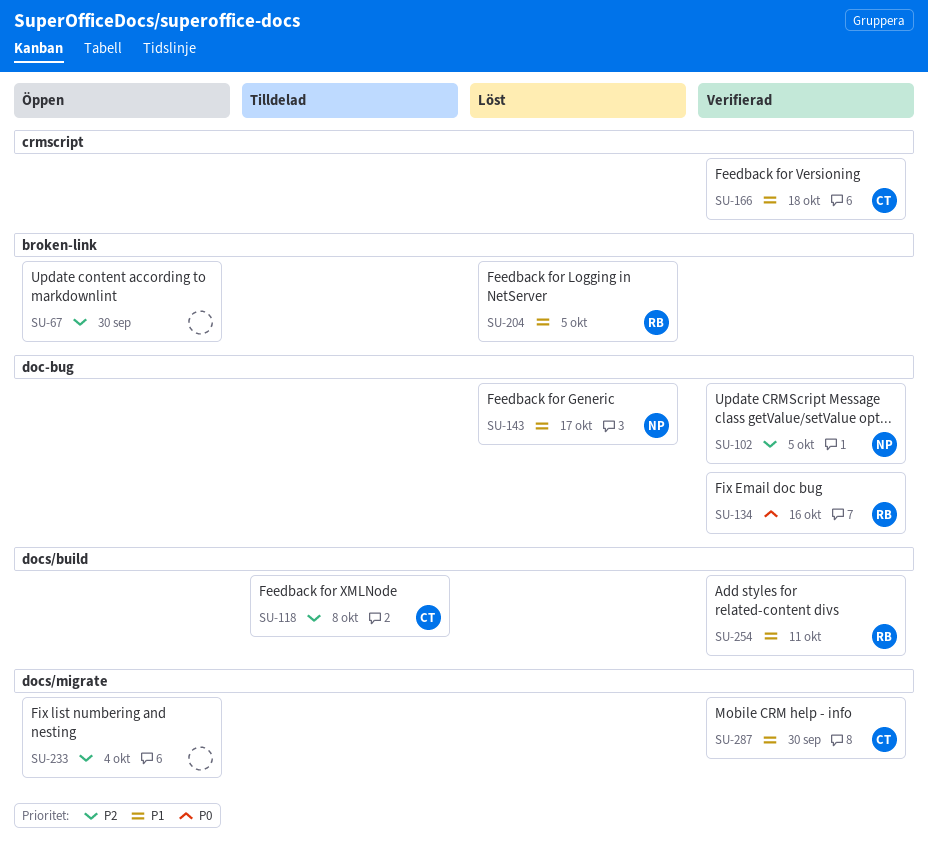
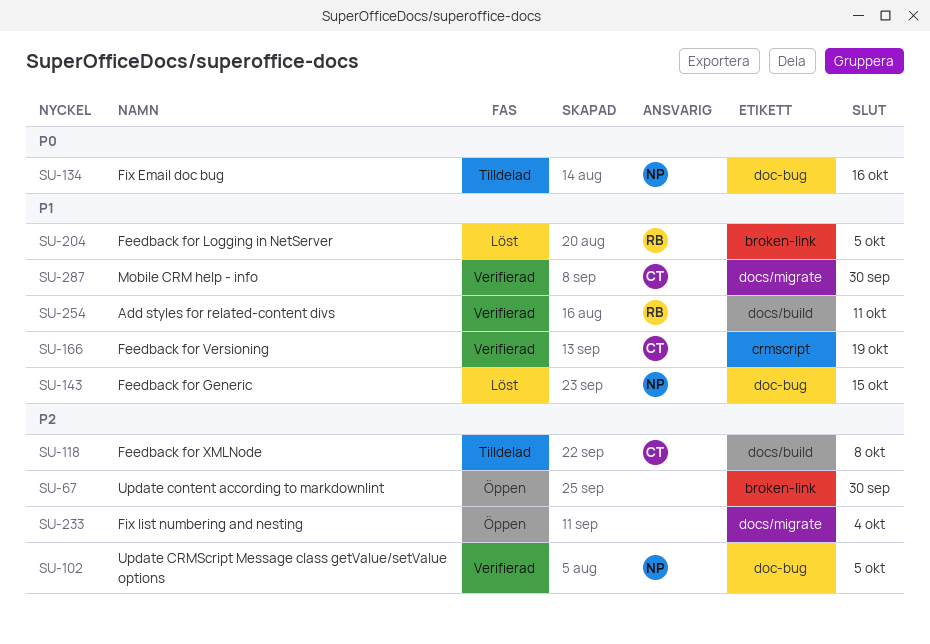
SU-134, status: Verifierad -> Tilldelad
SU-134, owner: RB -> NP
SU-143, due: Oct 17 -> Oct 15
SU-166, due: Oct 18 -> Oct 19

